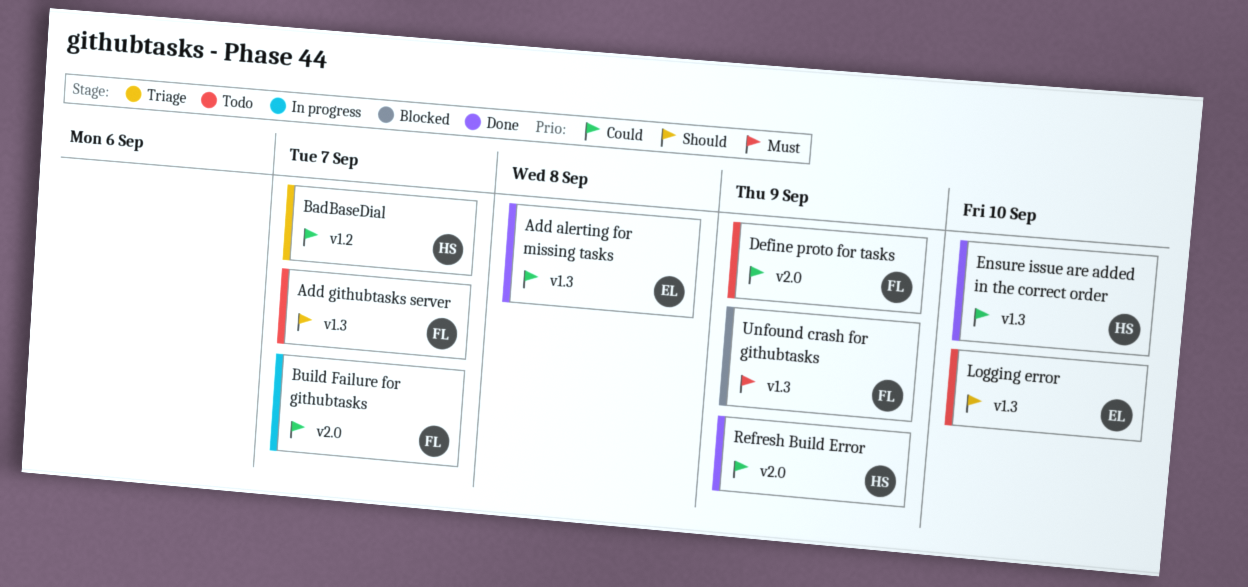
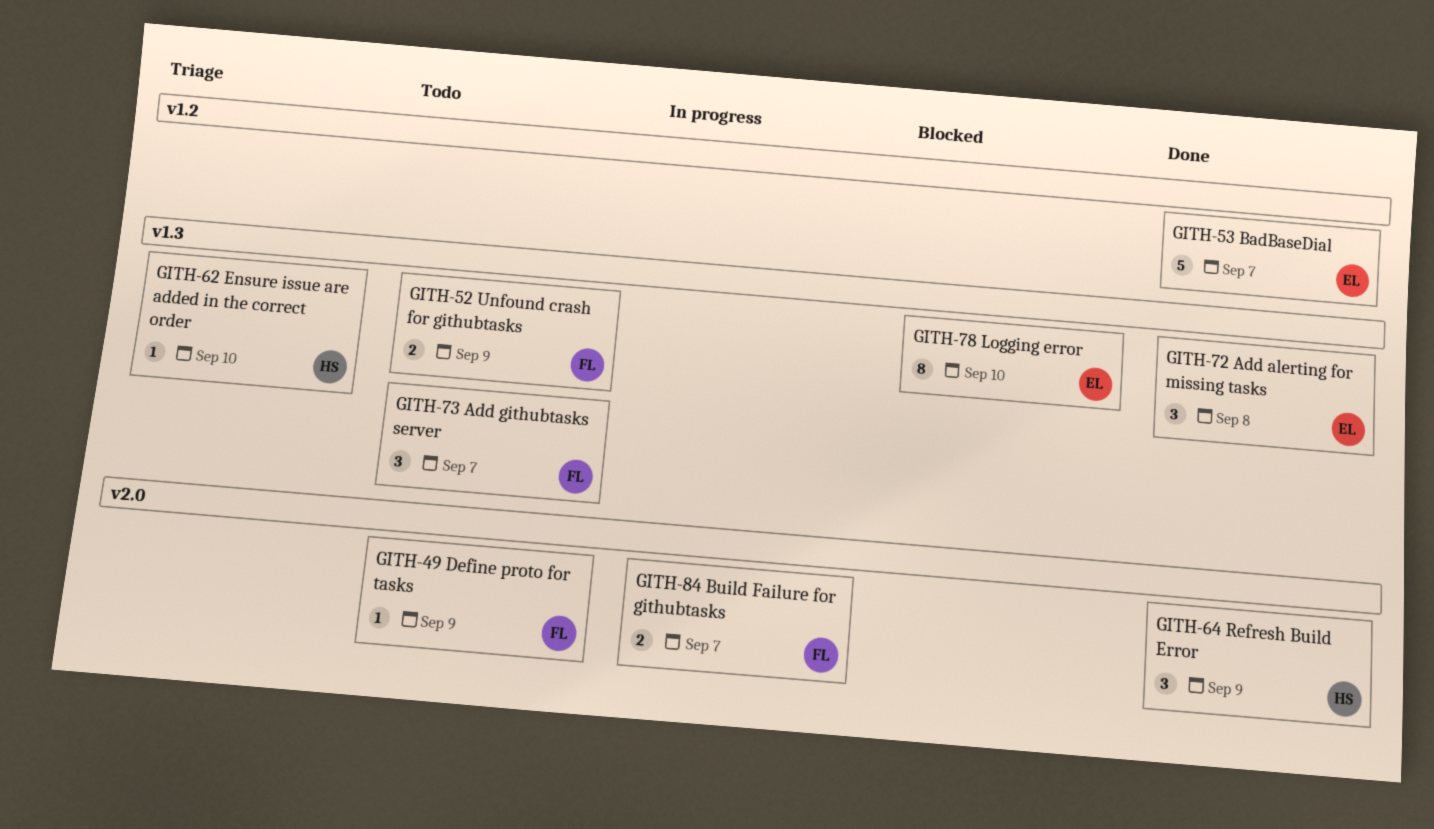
BadBaseDial, status: Triage -> Done
BadBaseDial, owner: HS -> EL
Ensure issue are added in the correct order, status: Done -> Triage
Logging error, status: Todo -> Blocked
Unfound crash for githubtasks, status: Blocked -> Todo

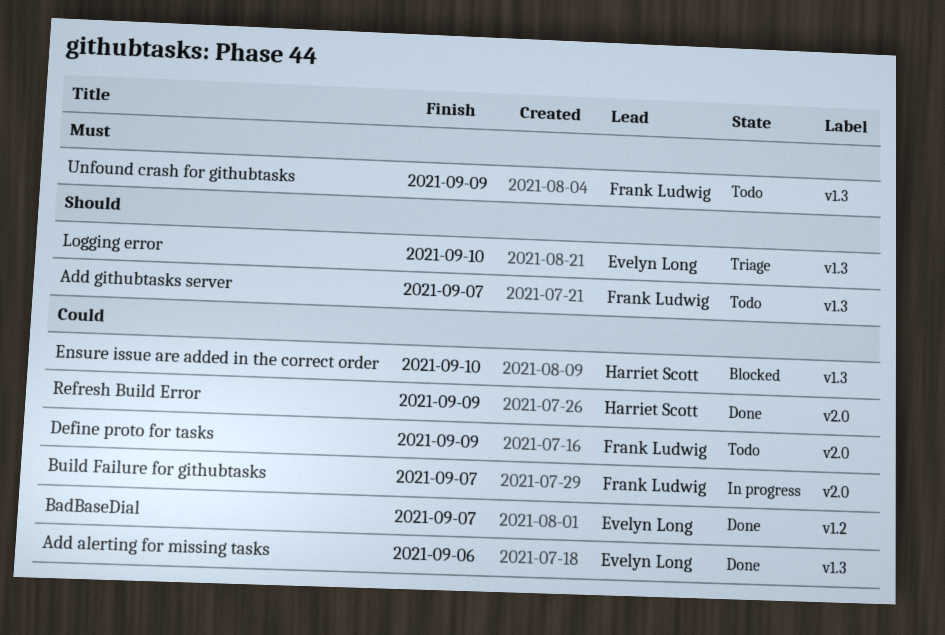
Add alerting for missing tasks, due: Sep 8 -> Sep 6
Ensure issue are added in the correct order, status: Triage -> Blocked
Logging error, status: Blocked -> Triage

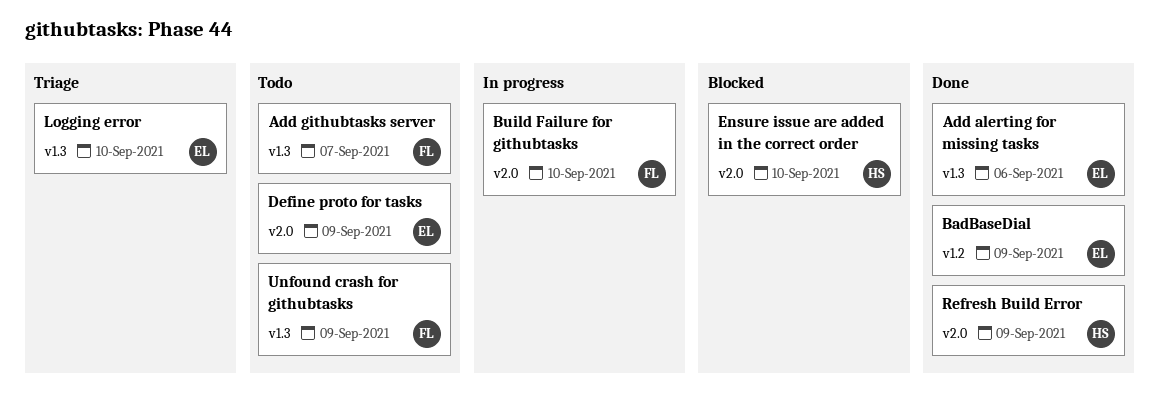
BadBaseDial, due: Sep 7 -> Sep 9
Build Failure for githubtasks, due: Sep 7 -> Sep 10
Define proto for tasks, owner: Frank Ludwig -> Evelyn Long
Ensure issue are added in the correct order, label: v1.3 -> v2.0

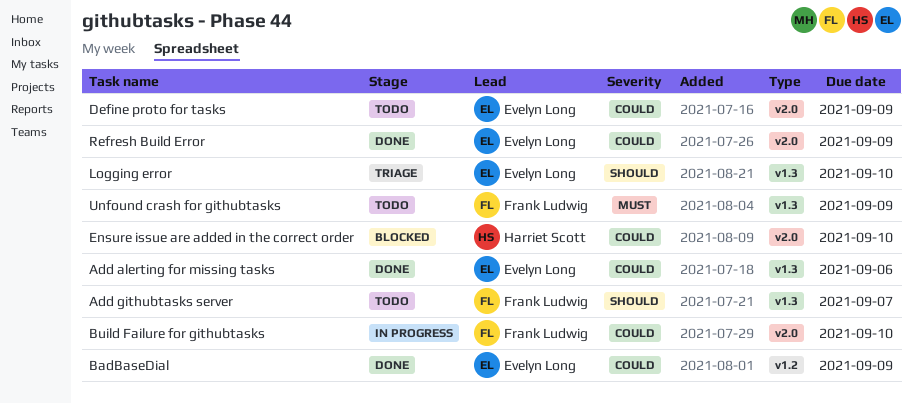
Refresh Build Error, owner: Harriet Scott -> Evelyn Long

